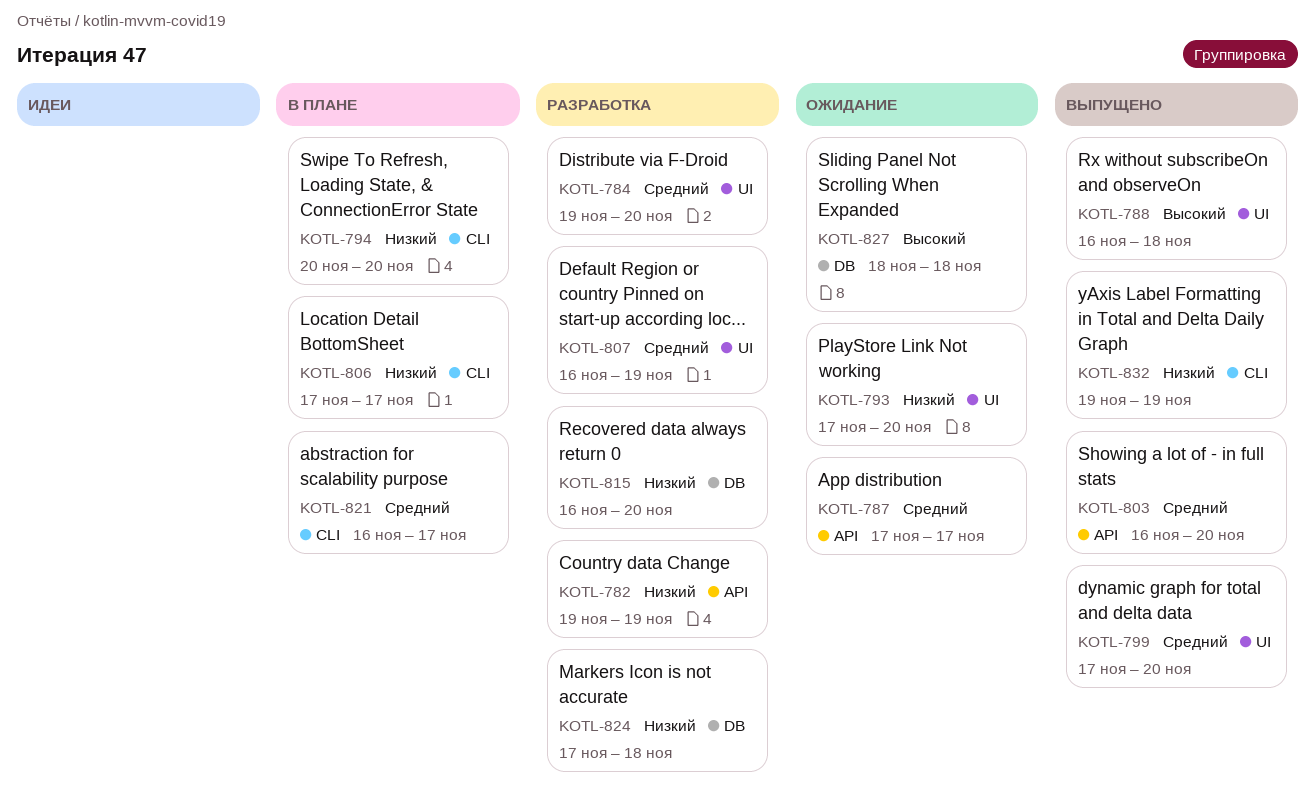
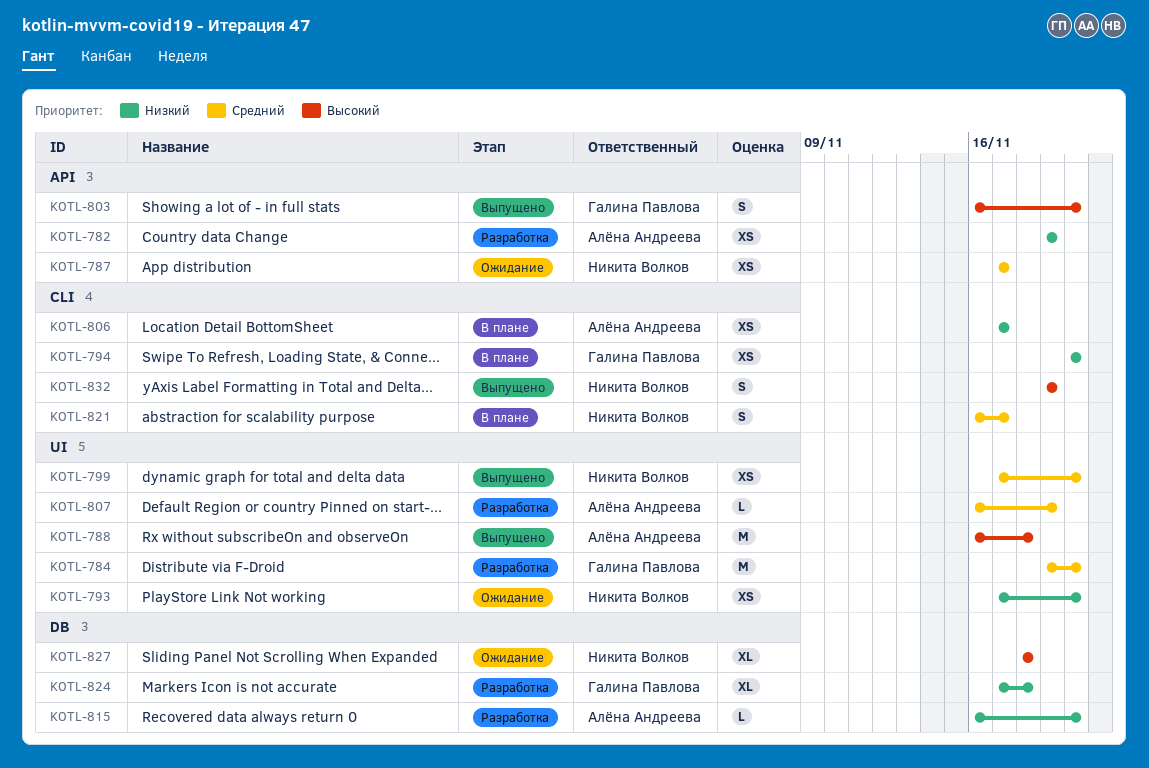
KOTL-803, priority: Средний -> Высокий
KOTL-832, priority: Низкий -> Высокий

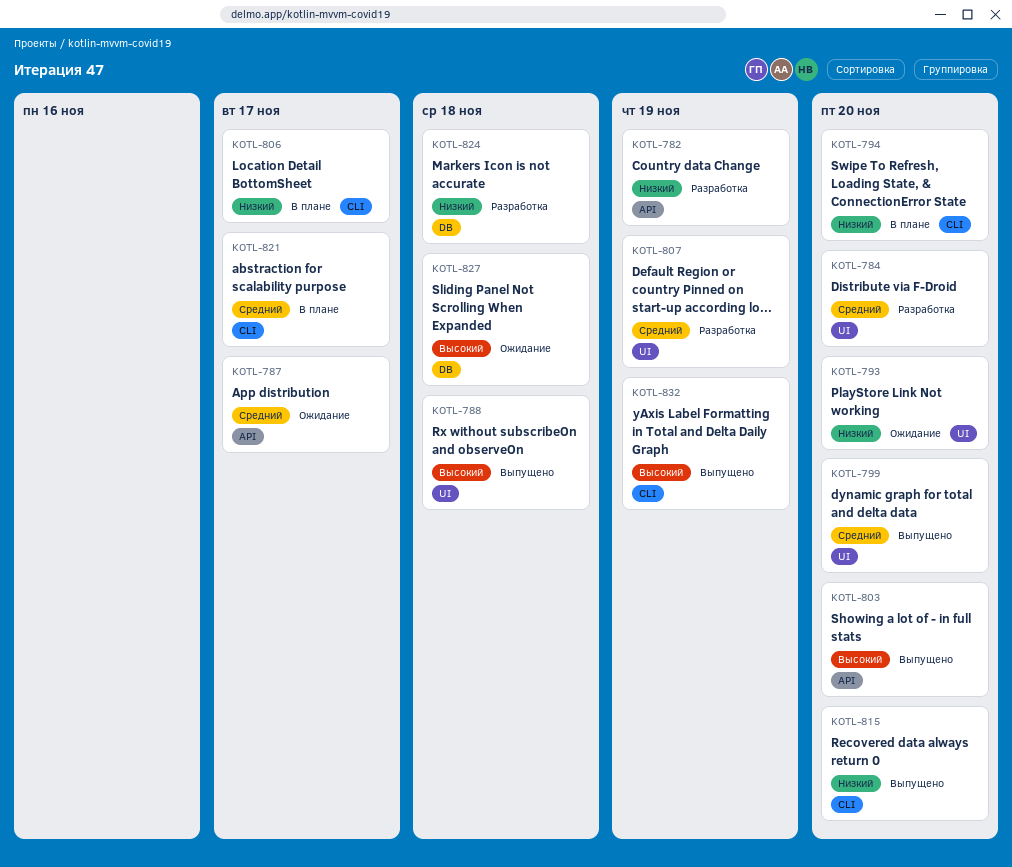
KOTL-815, status: Разработка -> Выпущено
KOTL-815, label: DB -> CLI

